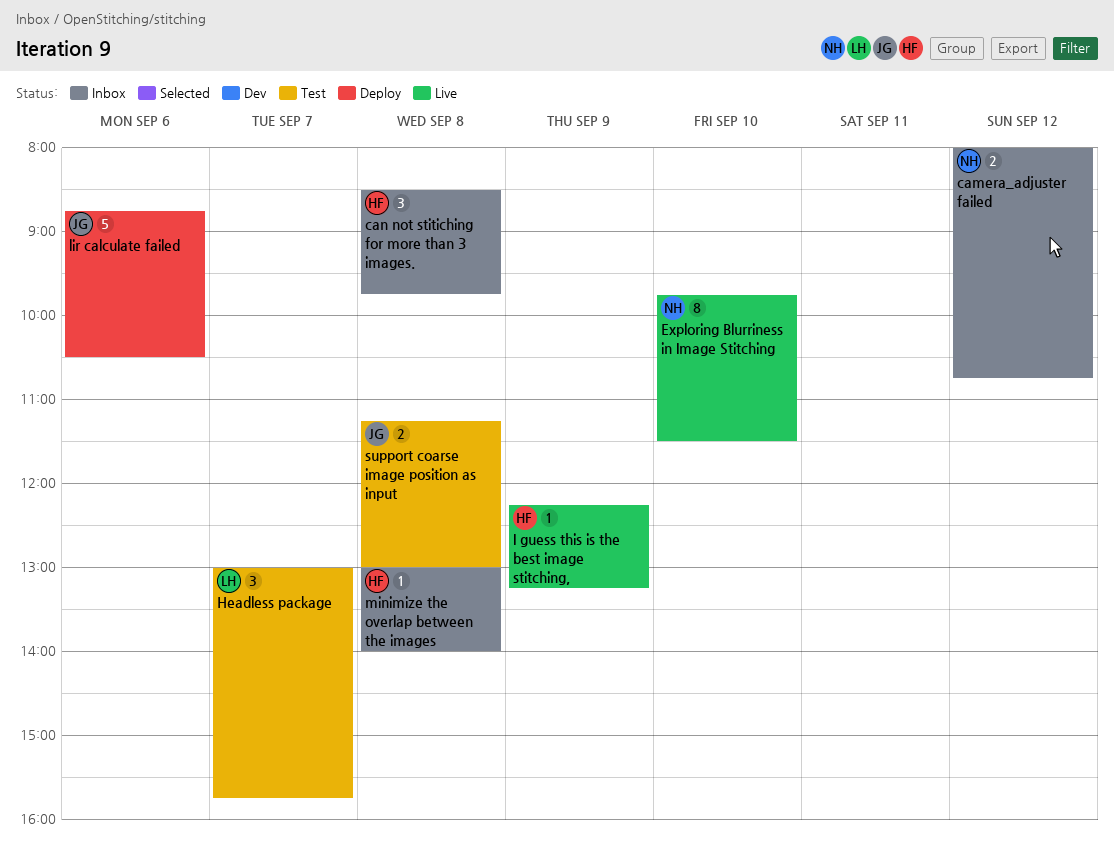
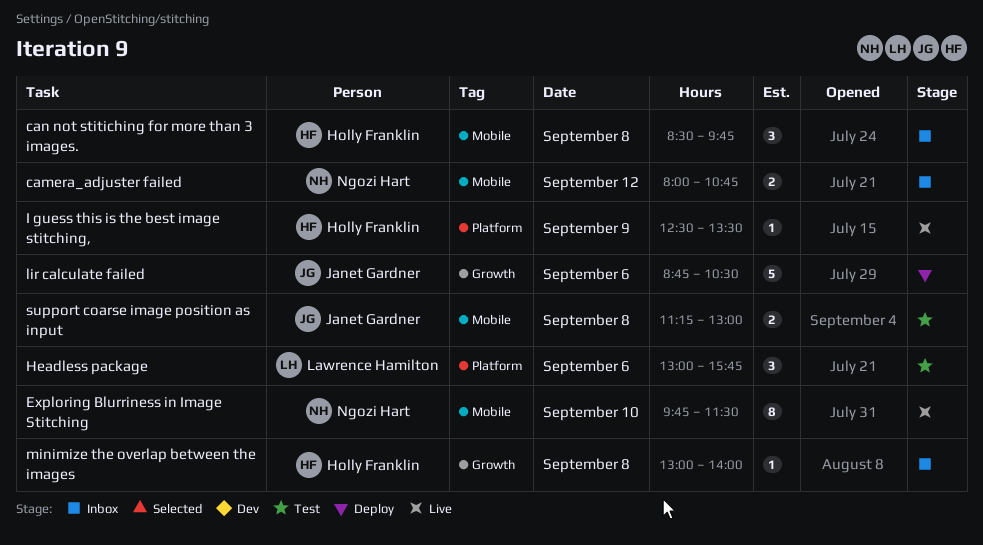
Headless package, day: Sep 7 -> Sep 6
I guess this is the best image stitching,, begins: 12:15 -> 12:30
I guess this is the best image stitching,, ends: 13:15 -> 13:30

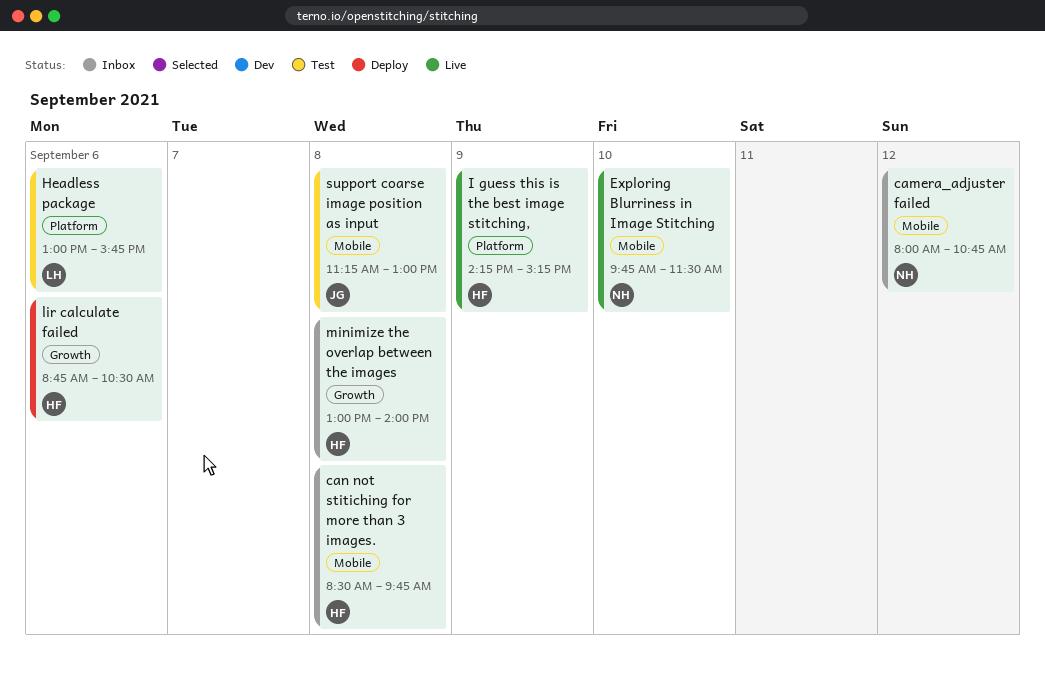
I guess this is the best image stitching,, begins: 12:30 -> 14:15
I guess this is the best image stitching,, ends: 13:30 -> 15:15
lir calculate failed, owner: Janet Gardner -> Holly Franklin

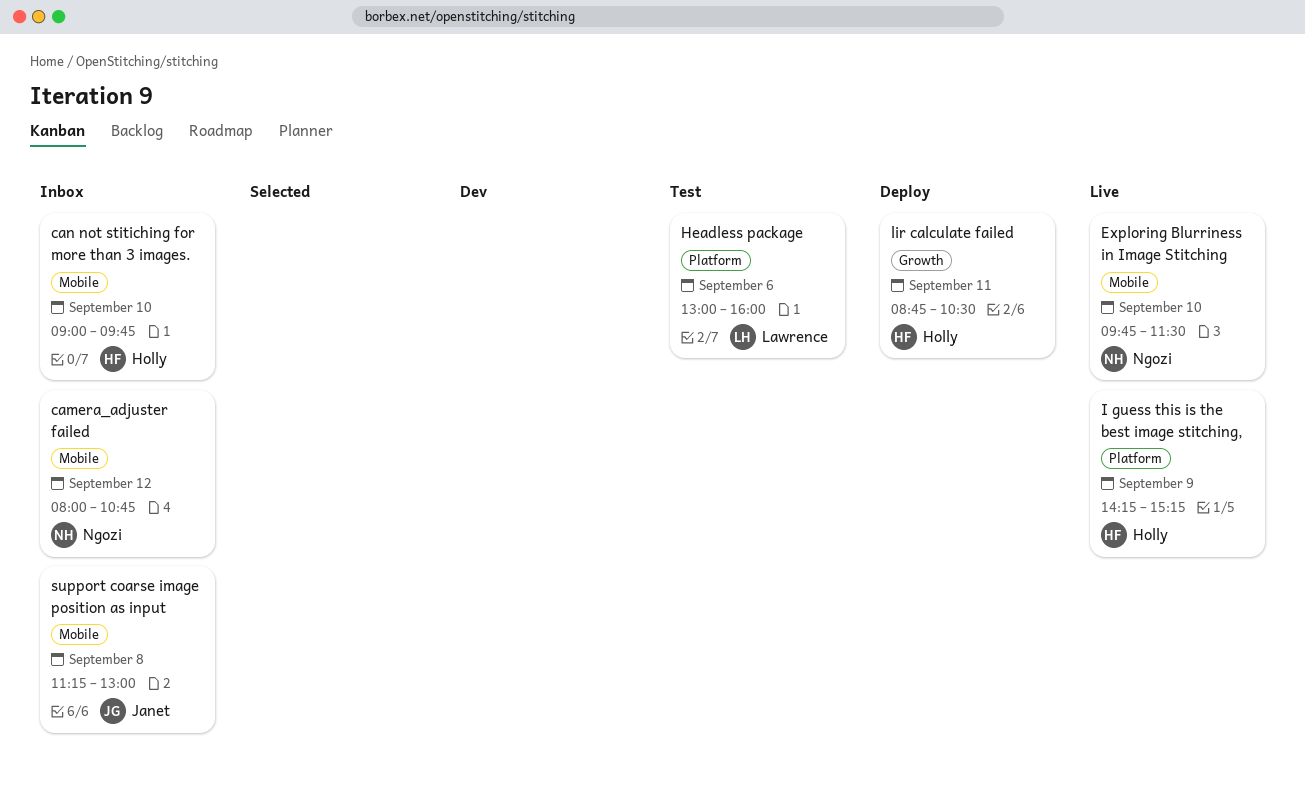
can not stitiching for more than 3 images., day: Sep 8 -> Sep 10
can not stitiching for more than 3 images., begins: 08:30 -> 09:00
Headless package, ends: 15:45 -> 16:00
lir calculate failed, day: Sep 6 -> Sep 11
minimize the overlap between the images: present -> none
support coarse image position as input, status: Test -> Inbox

